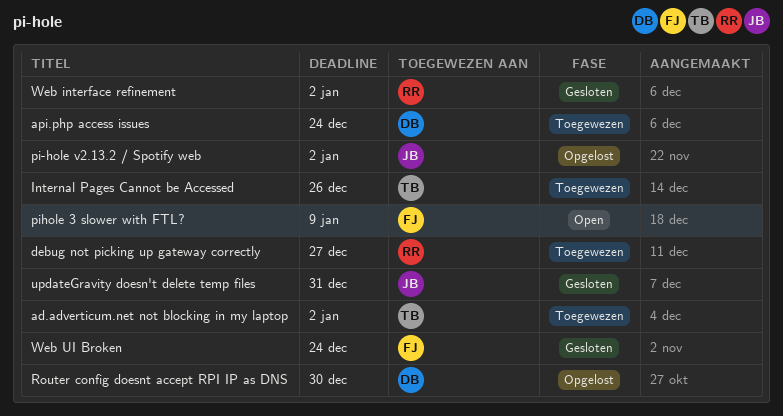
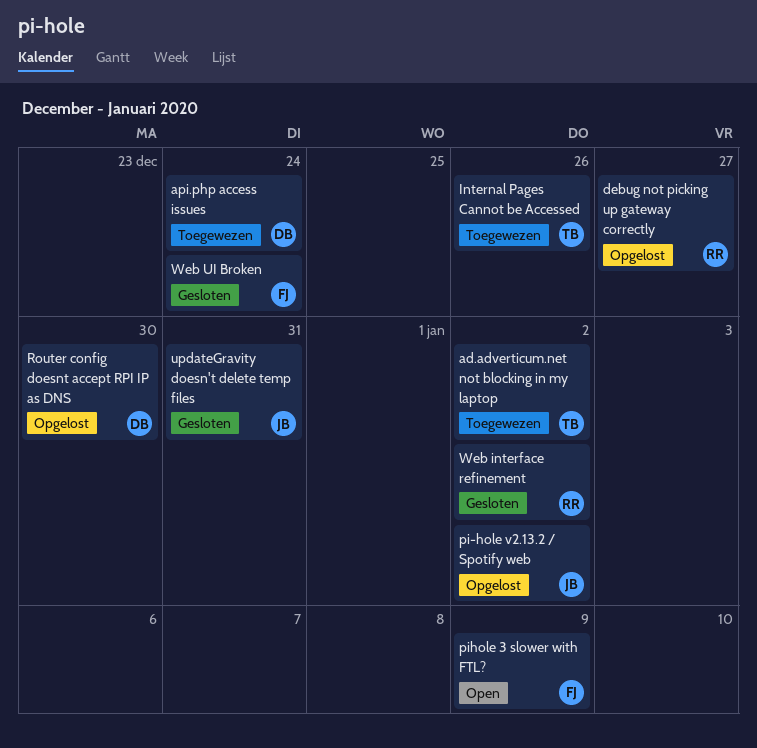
debug not picking up gateway correctly, status: Toegewezen -> Opgelost

